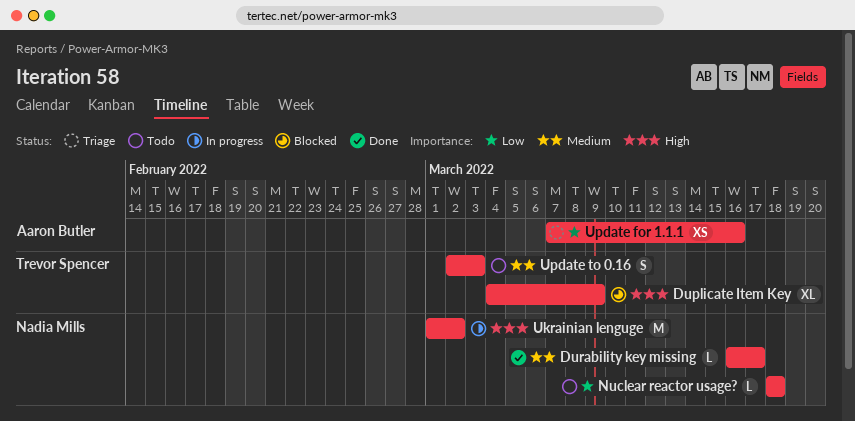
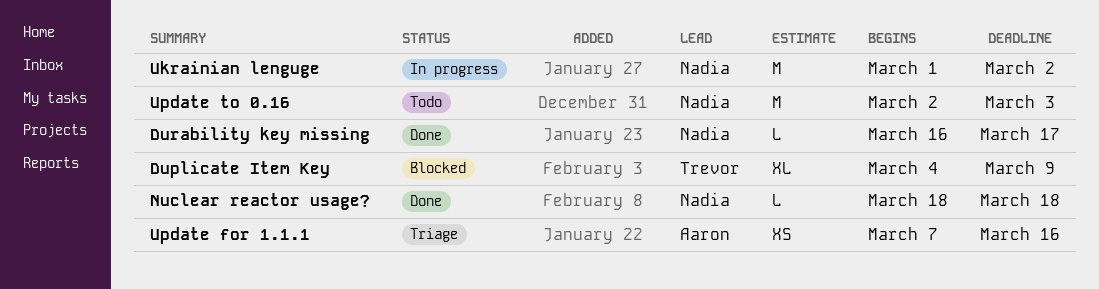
Nuclear reactor usage?, status: Todo -> Done
Update to 0.16, owner: Trevor Spencer -> Nadia Mills
Update to 0.16, estimate: S -> M

